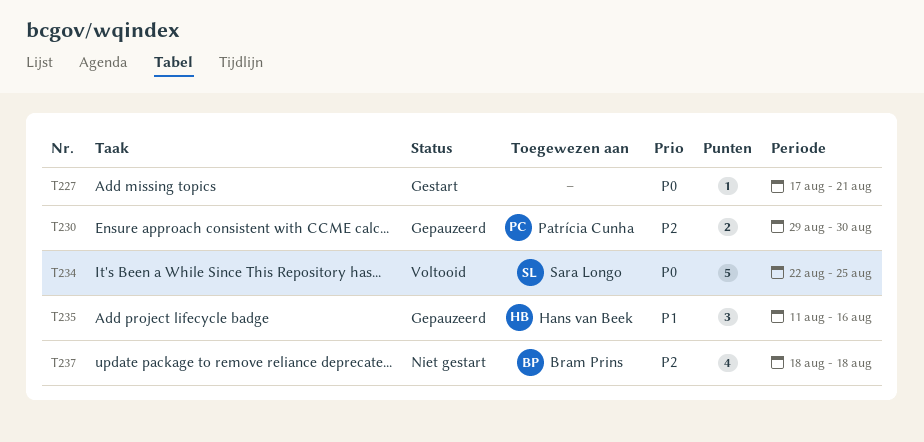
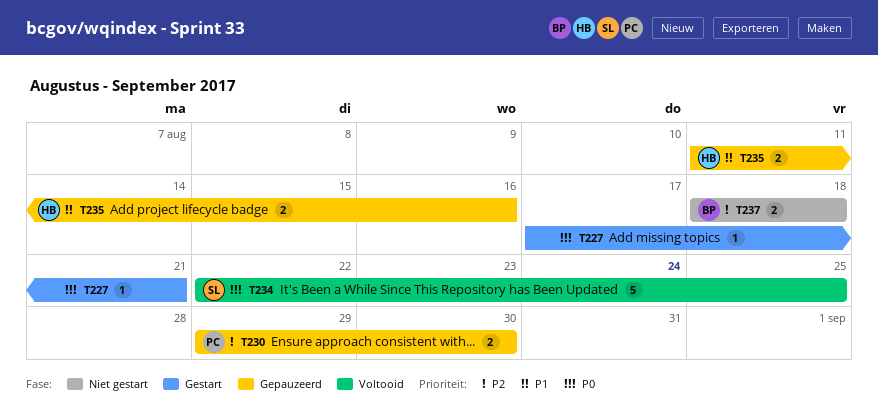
T235, estimate: 3 -> 2
T237, estimate: 4 -> 2

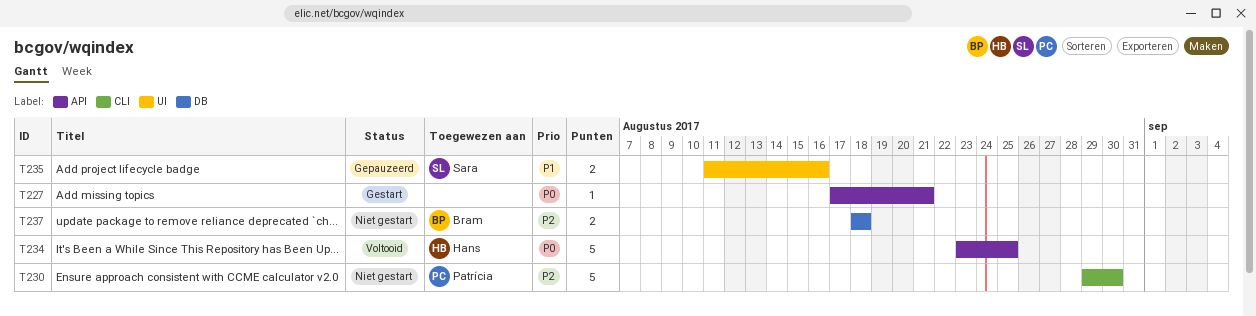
T230, status: Gepauzeerd -> Niet gestart
T230, estimate: 2 -> 5
T234, owner: Sara -> Hans
T234, start: Aug 22 -> Aug 23
T235, owner: Hans -> Sara

